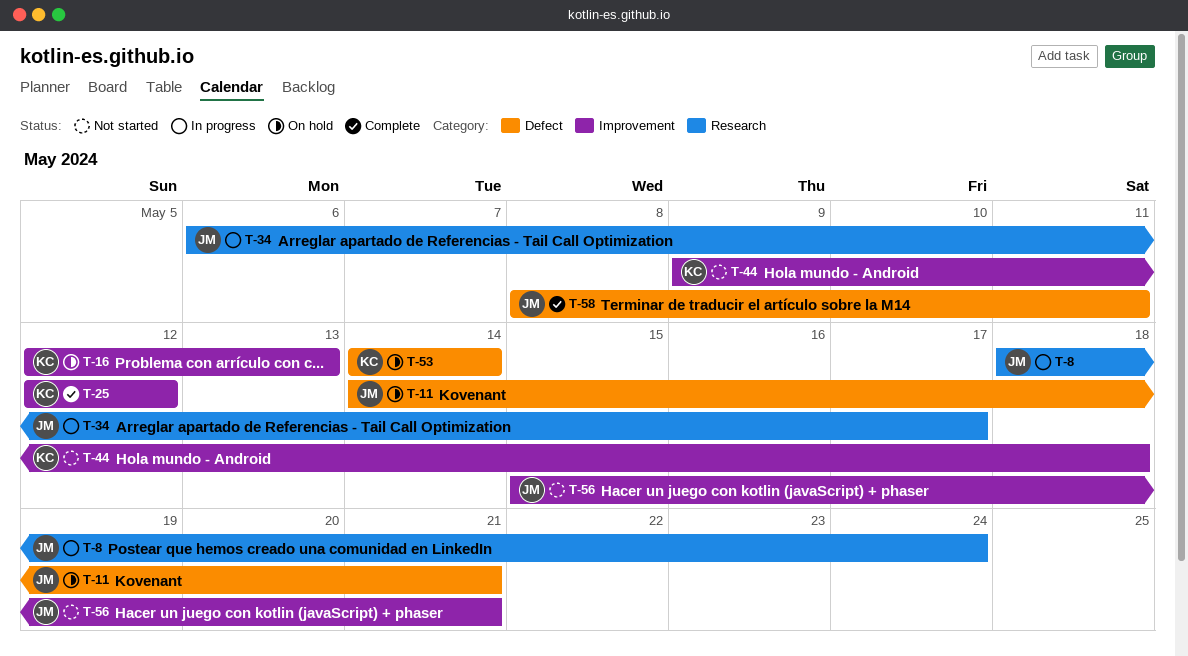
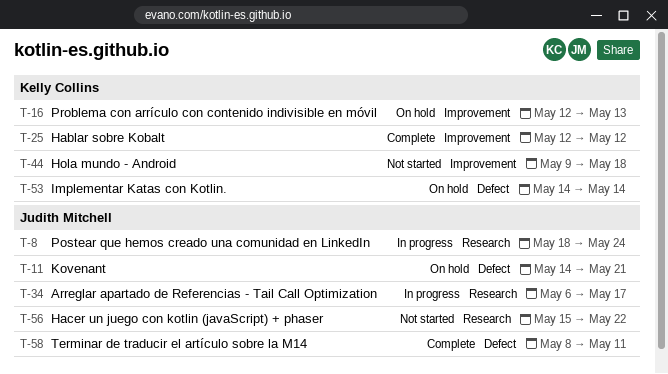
T-56, label: Improvement -> Research
T-56, due: May 21 -> May 22

